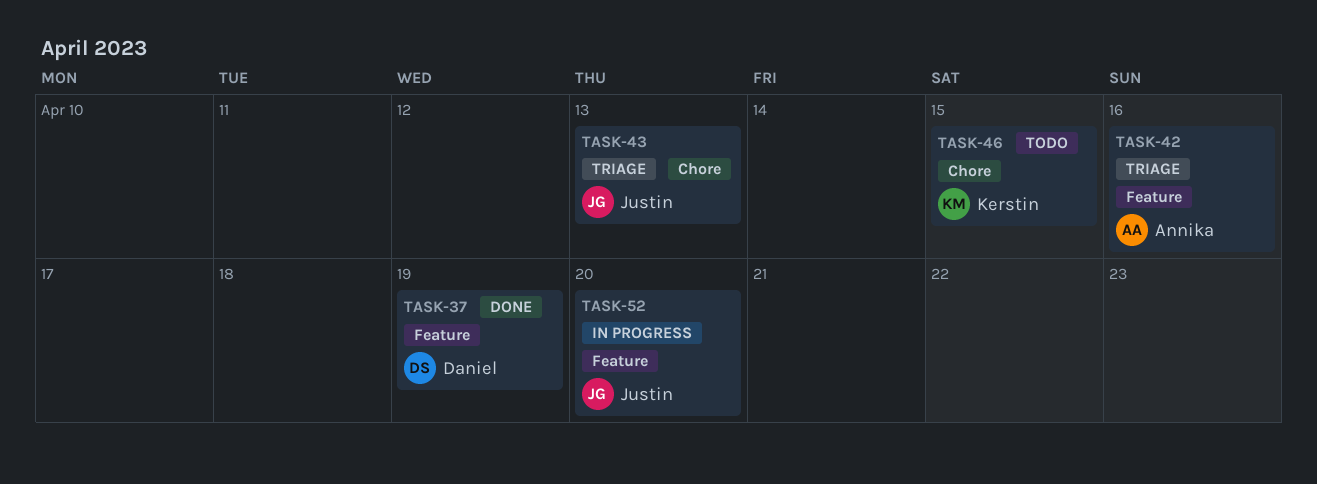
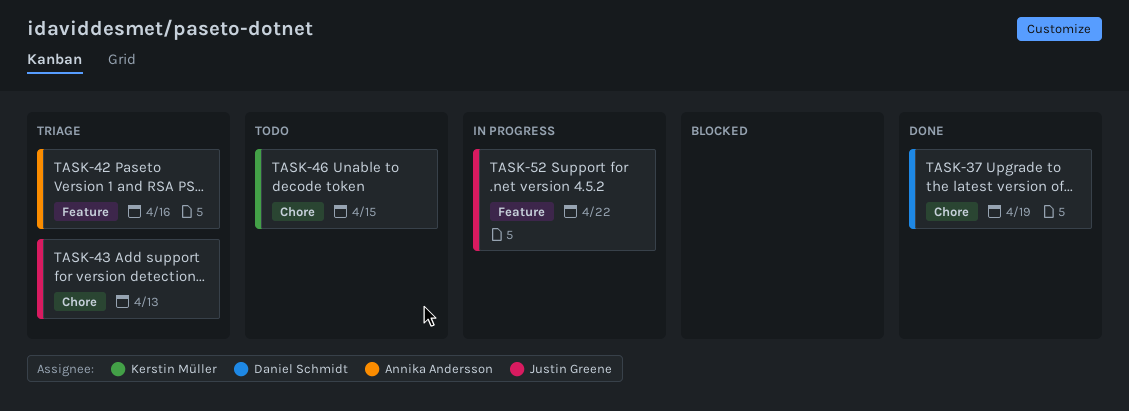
TASK-37, label: Feature -> Chore
TASK-52, due: Apr 20 -> Apr 22

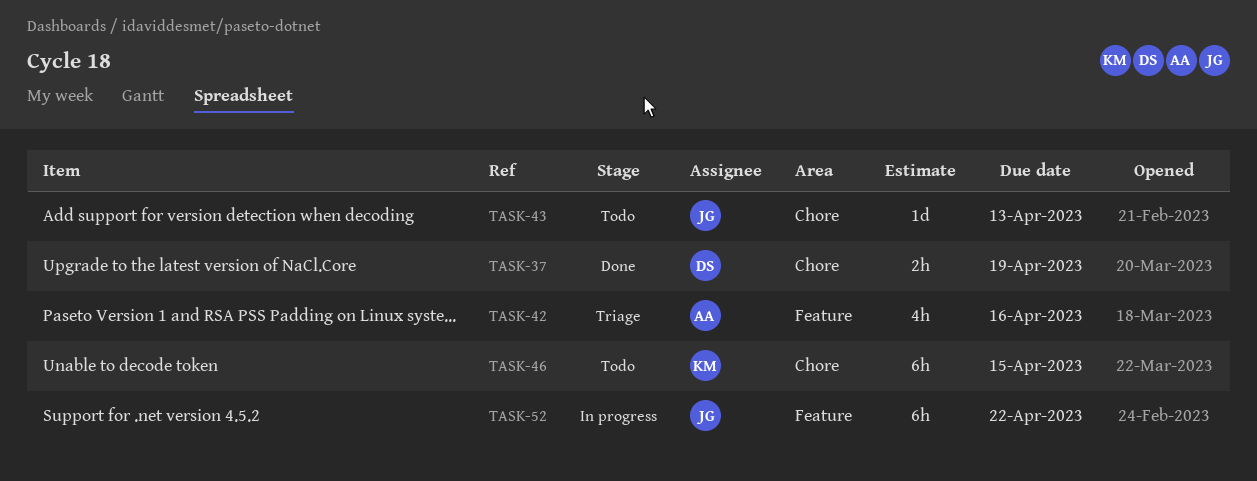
TASK-43, status: Triage -> Todo

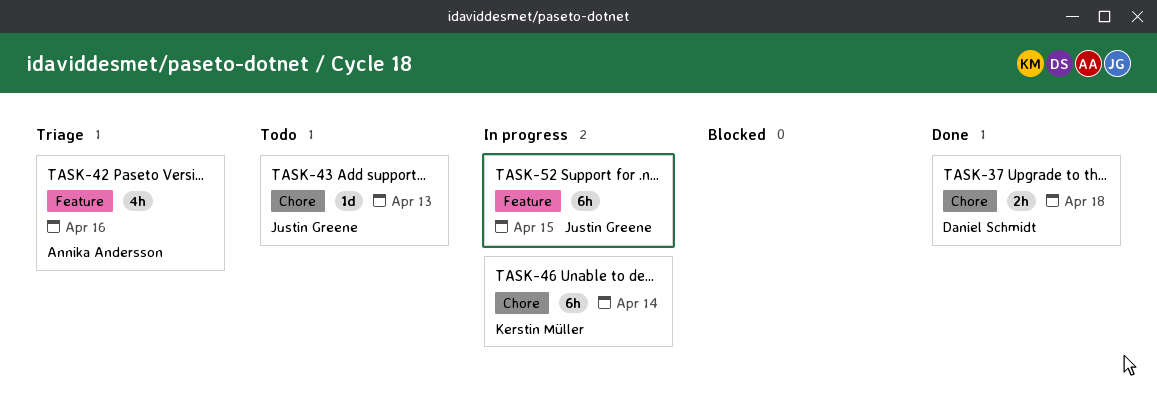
TASK-37, due: Apr 19 -> Apr 18
TASK-46, status: Todo -> In progress
TASK-46, due: Apr 15 -> Apr 14
TASK-52, due: Apr 22 -> Apr 15

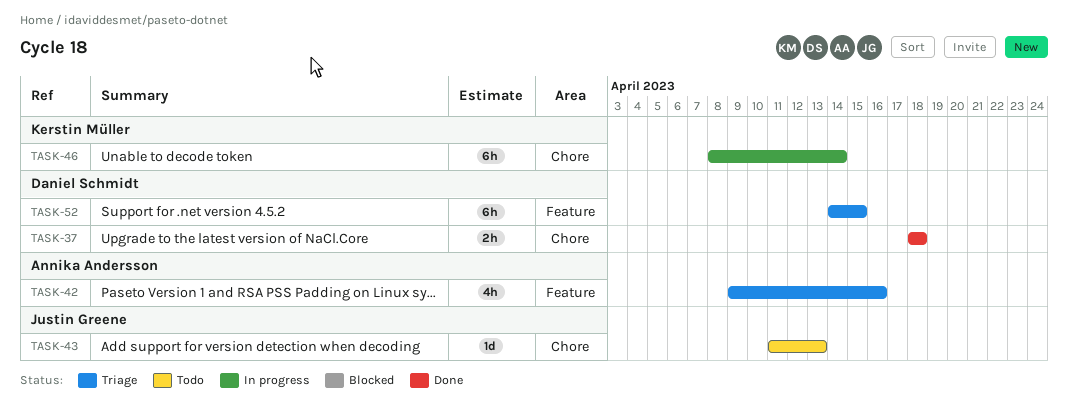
TASK-52, status: In progress -> Triage
TASK-52, owner: Justin Greene -> Daniel Schmidt

